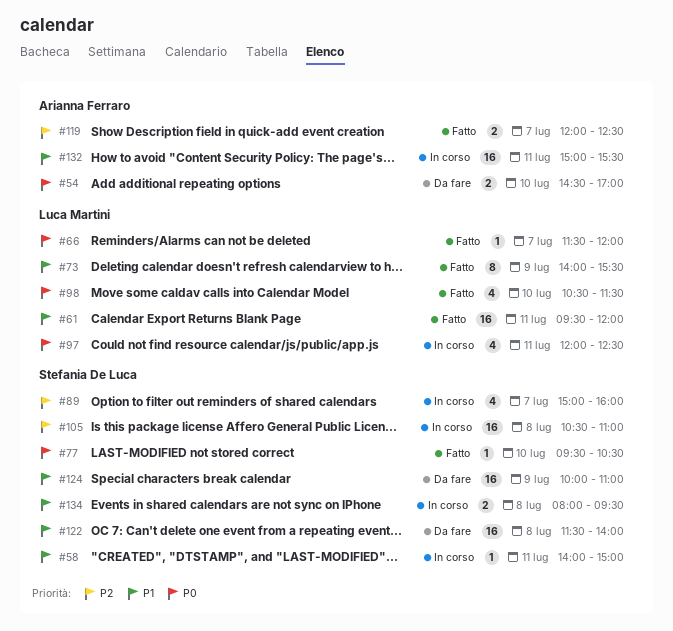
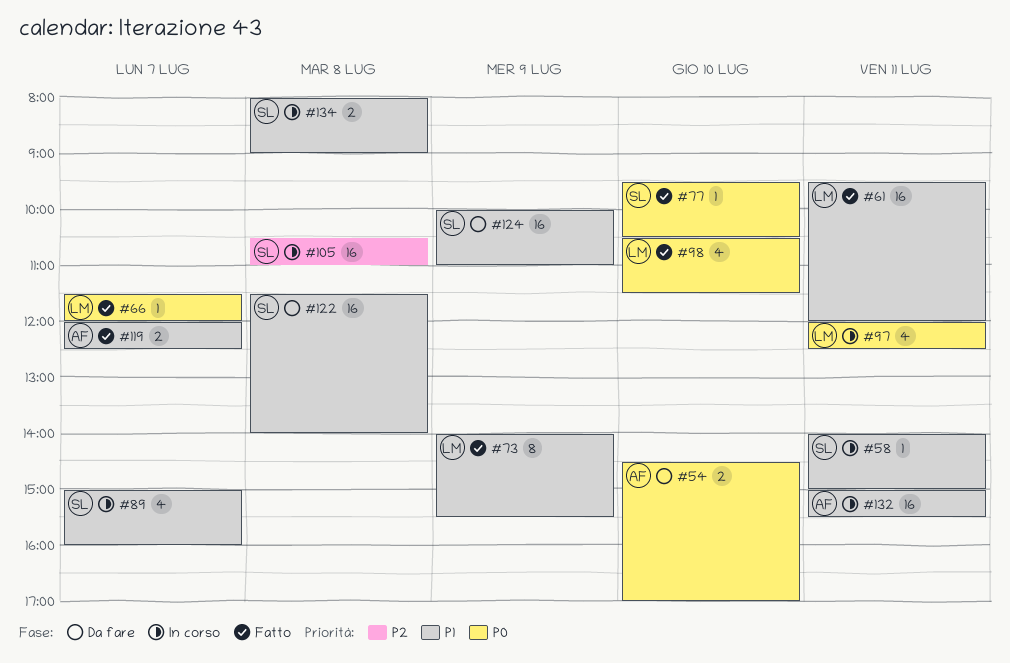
#89, priority: P2 -> P1
#119, priority: P2 -> P1
#134, ends: 09:30 -> 09:00

